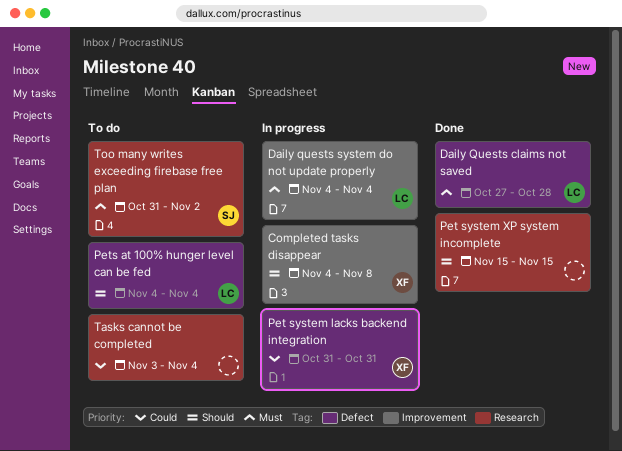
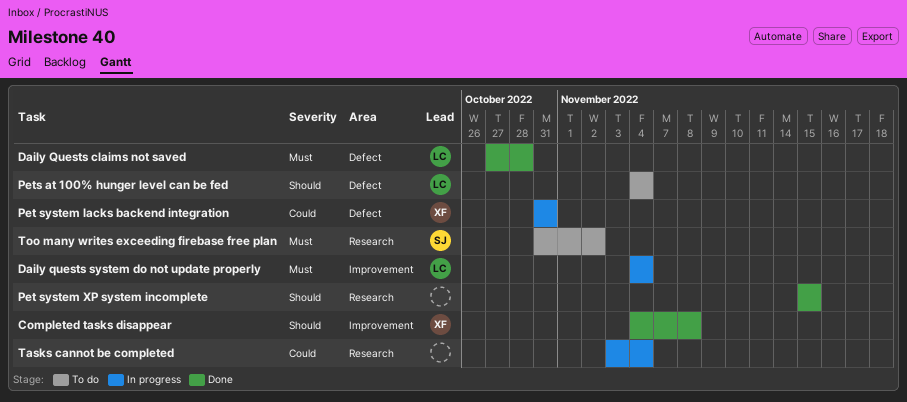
Completed tasks disappear, status: In progress -> Done
Tasks cannot be completed, status: To do -> In progress

